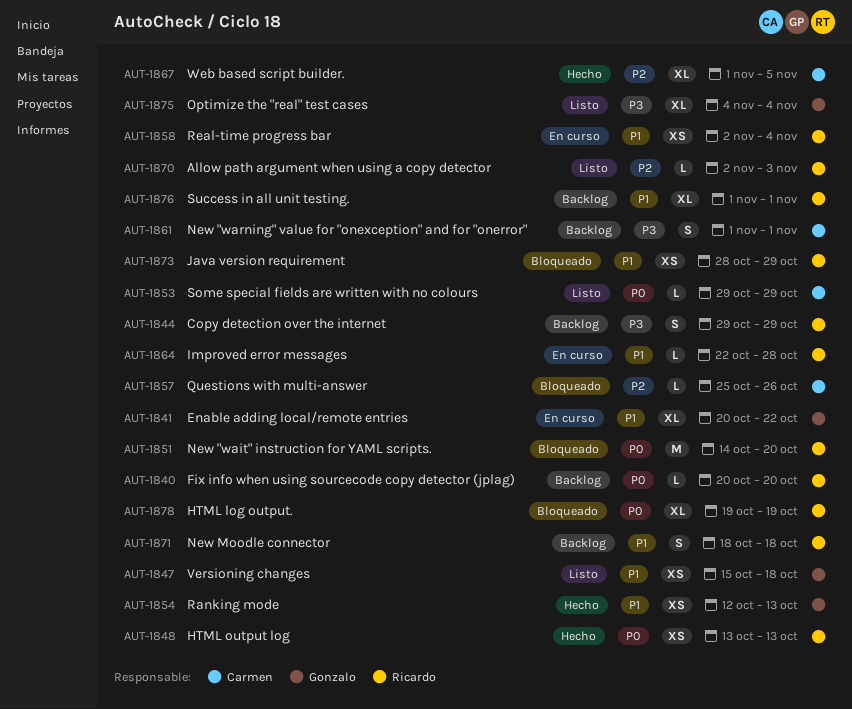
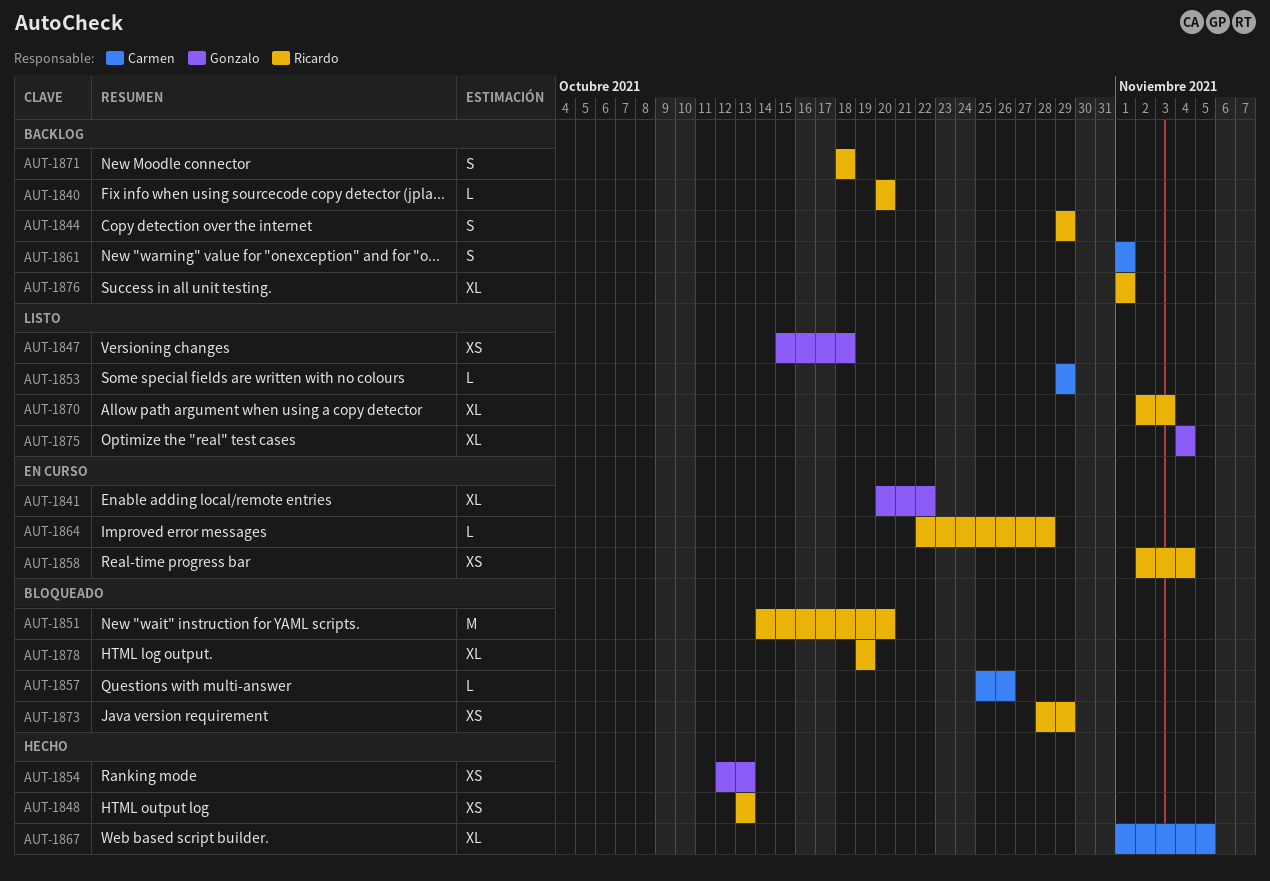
AUT-1870, estimate: L -> XL

